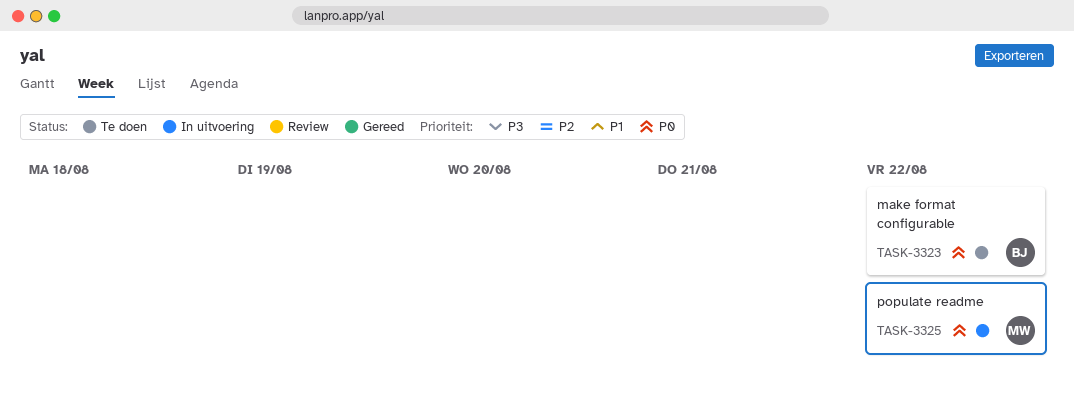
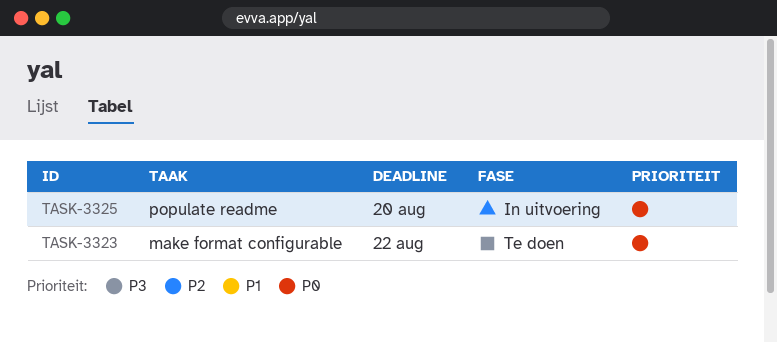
TASK-3325, due: Aug 22 -> Aug 20

